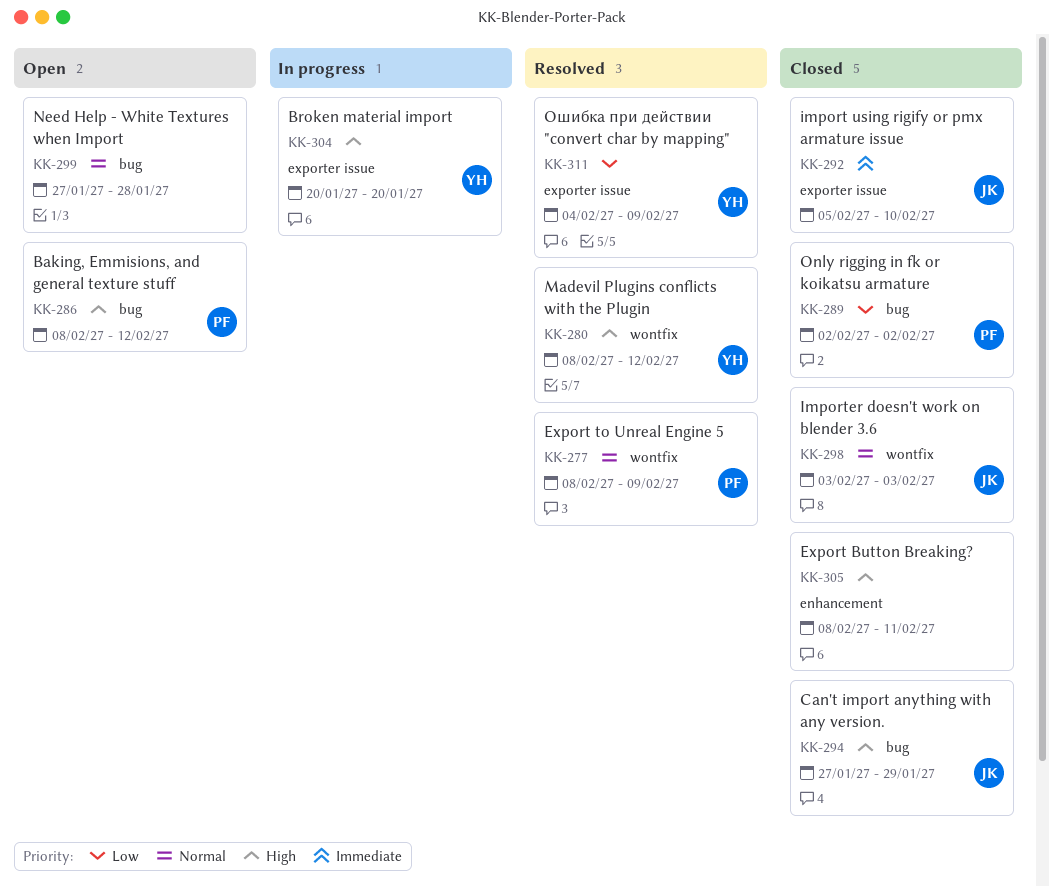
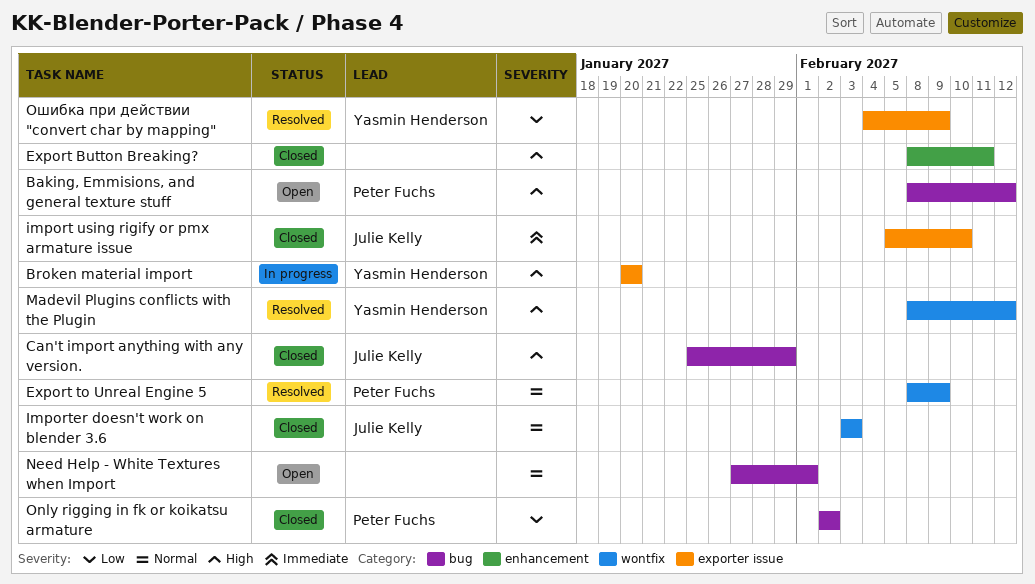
Can't import anything with any version., start: Jan 27 -> Jan 25
Need Help - White Textures when Import, due: Jan 28 -> Feb 1

